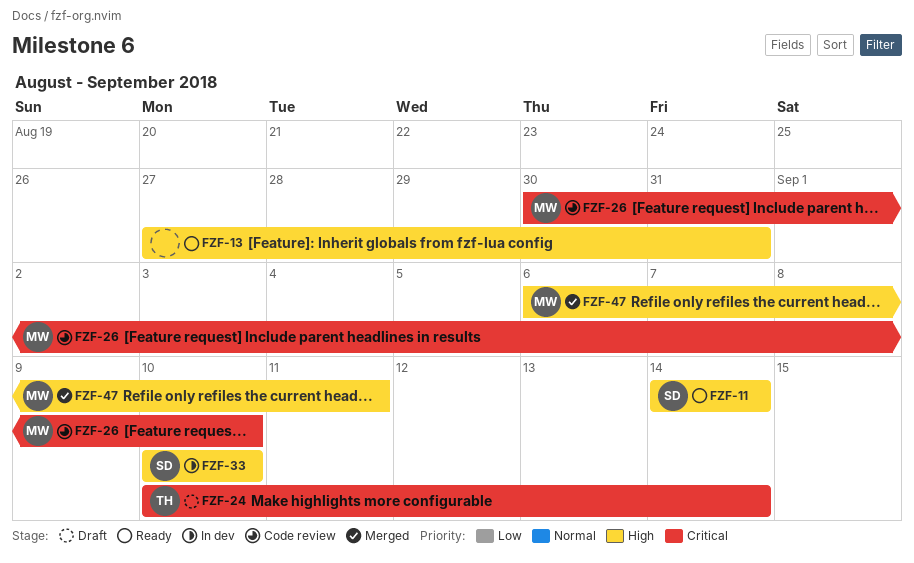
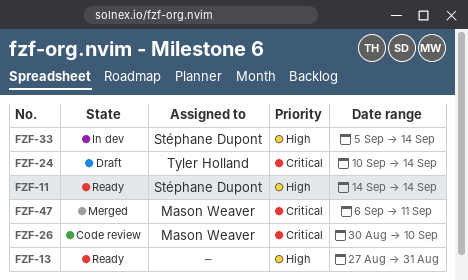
FZF-33, start: Sep 10 -> Sep 5
FZF-33, due: Sep 10 -> Sep 14
FZF-47, priority: High -> Critical

